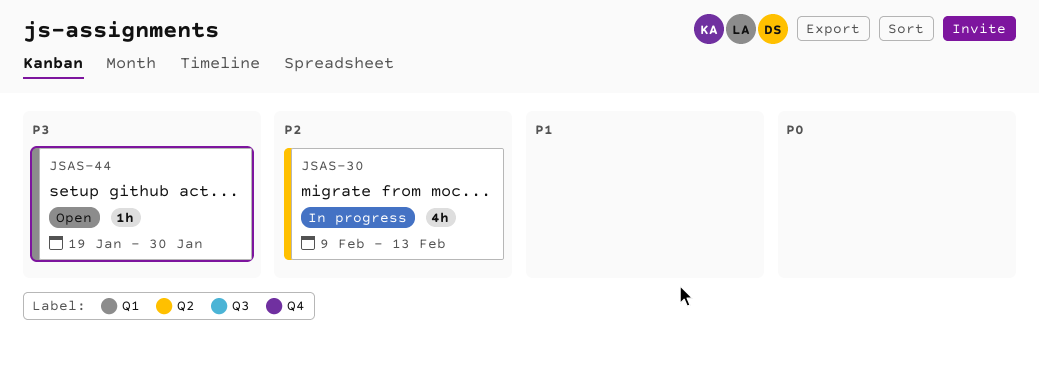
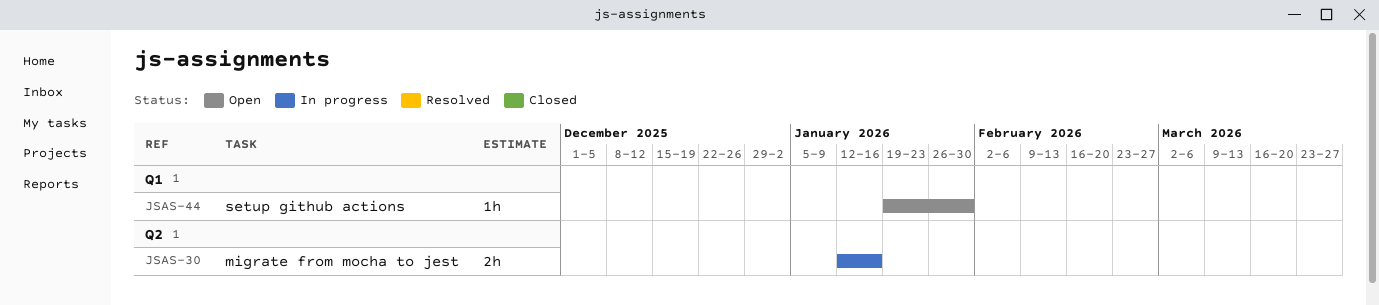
JSAS-30, estimate: 4h -> 2h
JSAS-30, start: Feb 9 -> Jan 12
JSAS-30, due: Feb 13 -> Jan 16

